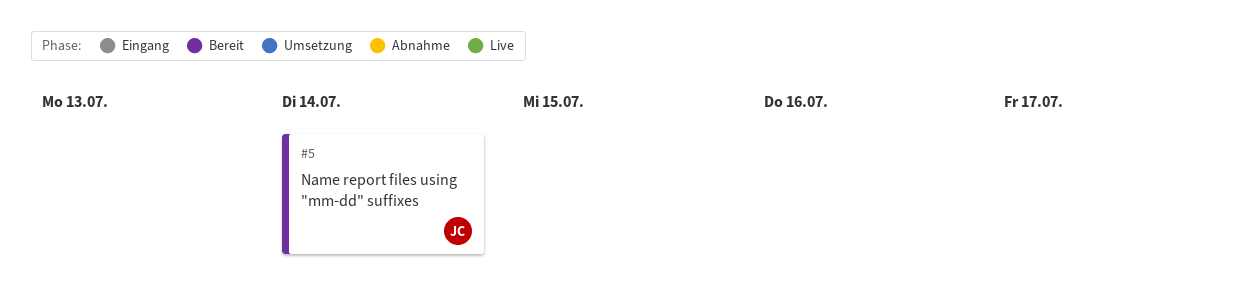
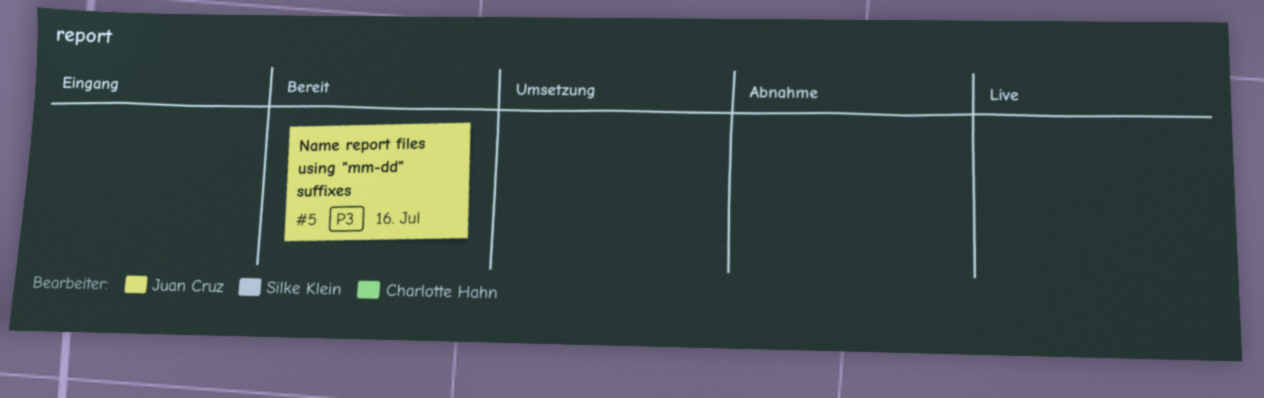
#5, due: Jul 14 -> Jul 16

